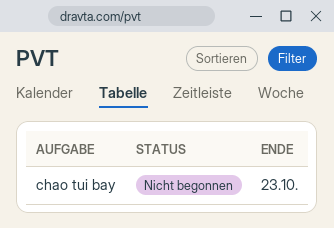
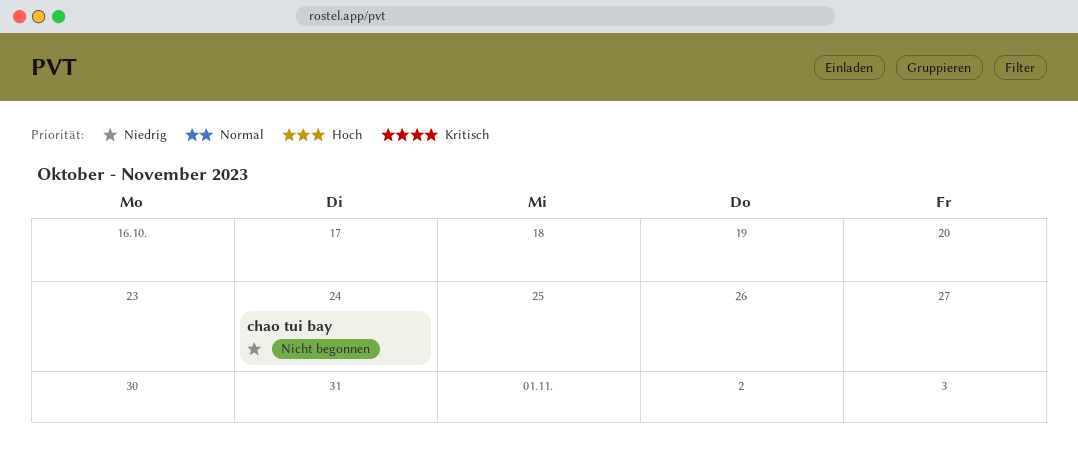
chao tui bay, due: Oct 23 -> Oct 24

